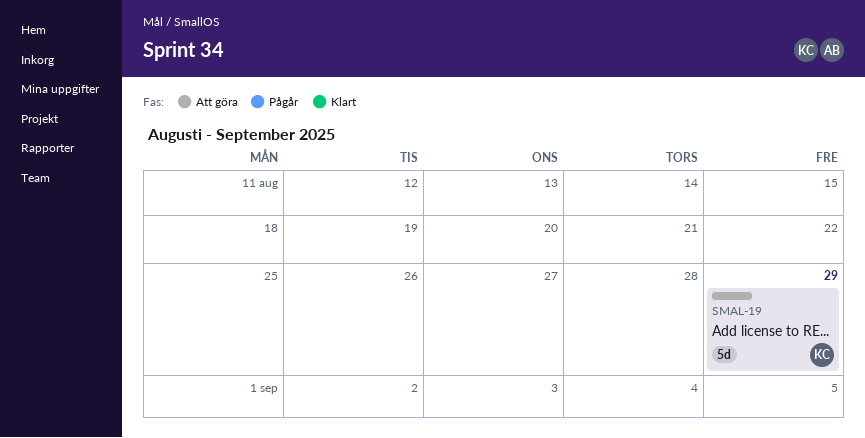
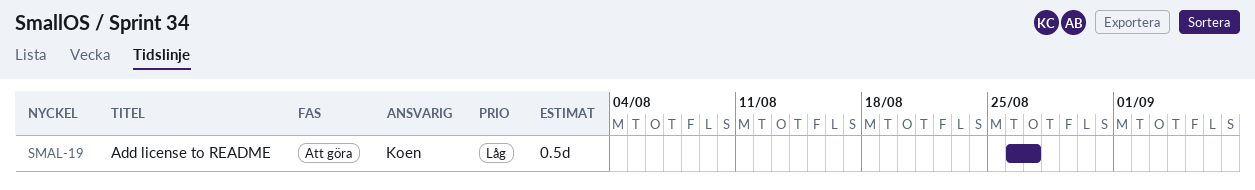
SMAL-19, estimate: 5d -> 0.5d
SMAL-19, due: Aug 29 -> Aug 27

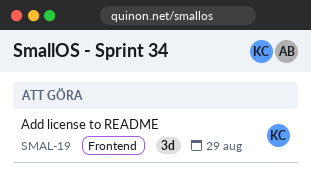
SMAL-19, estimate: 0.5d -> 3d
SMAL-19, due: Aug 27 -> Aug 29

